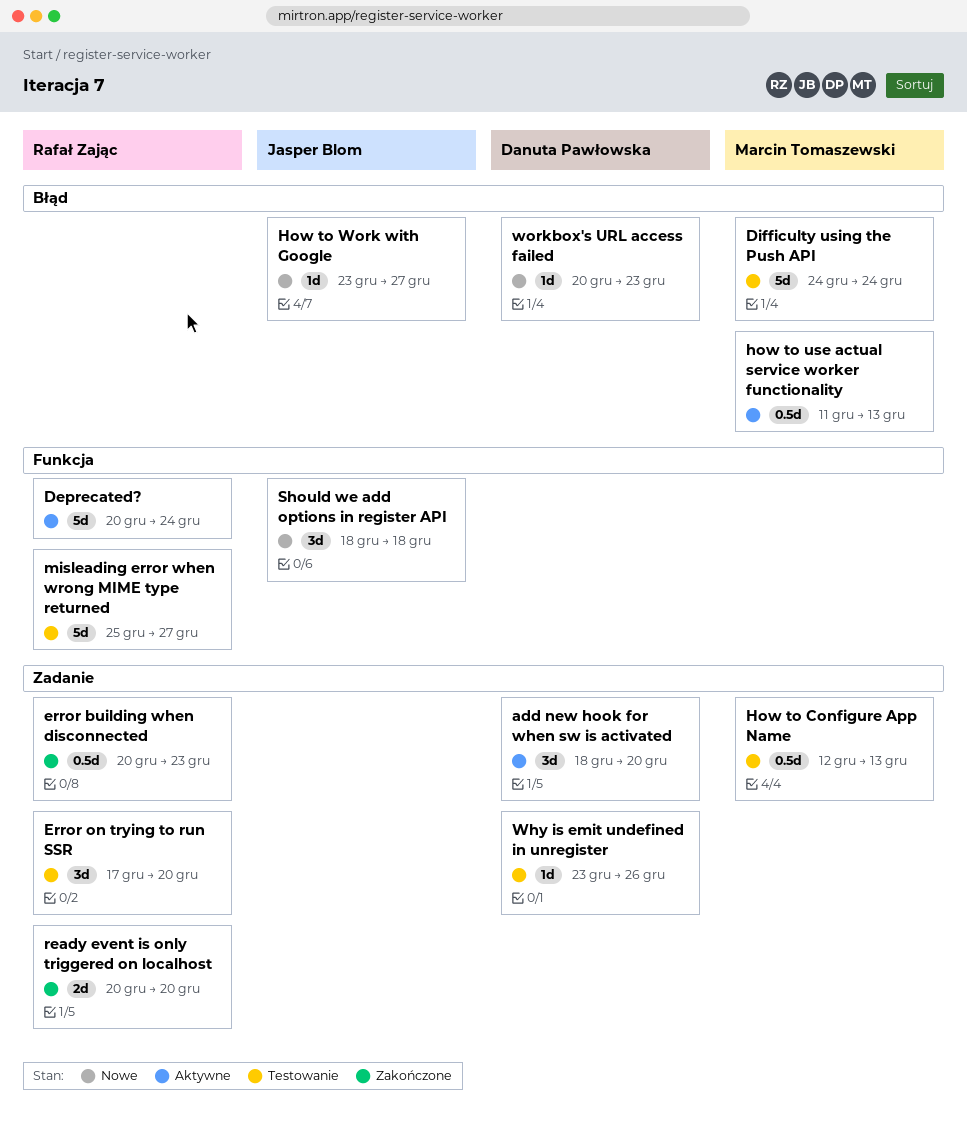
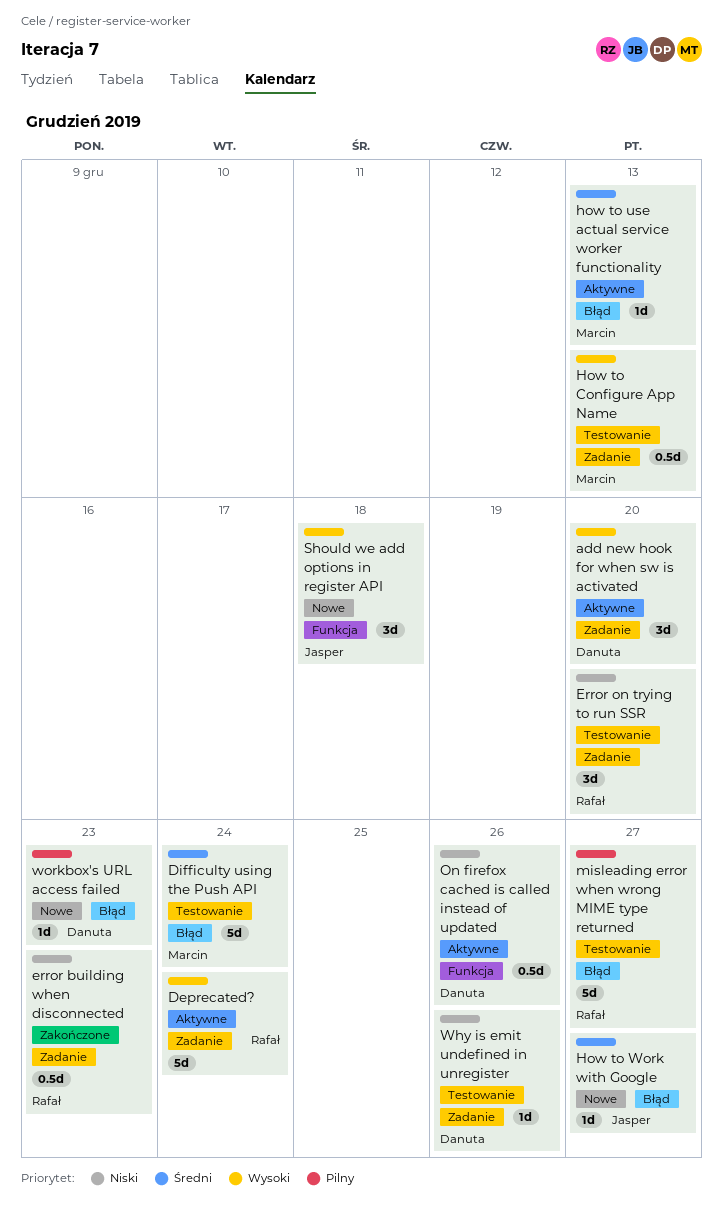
Deprecated?, label: Funkcja -> Zadanie
how to use actual service worker functionality, estimate: 0.5d -> 1d
misleading error when wrong MIME type returned, label: Funkcja -> Błąd
On firefox cached is called instead of updated: none -> present
ready event is only triggered on localhost: present -> none

